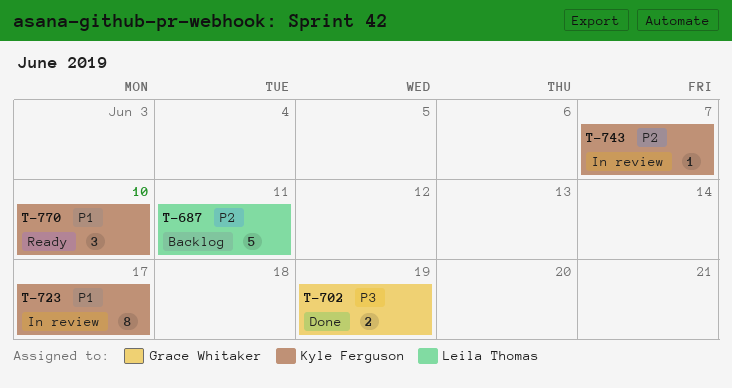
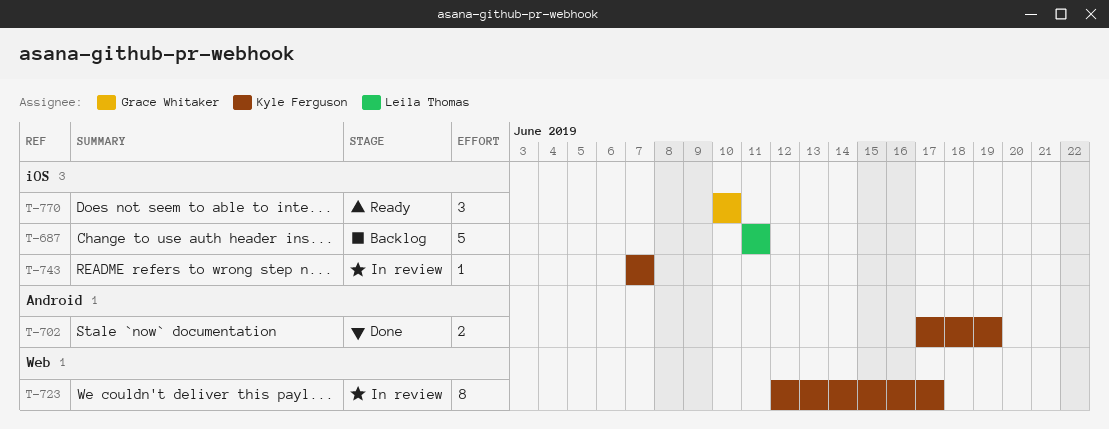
T-702, owner: Grace Whitaker -> Kyle Ferguson
T-770, owner: Kyle Ferguson -> Grace Whitaker

